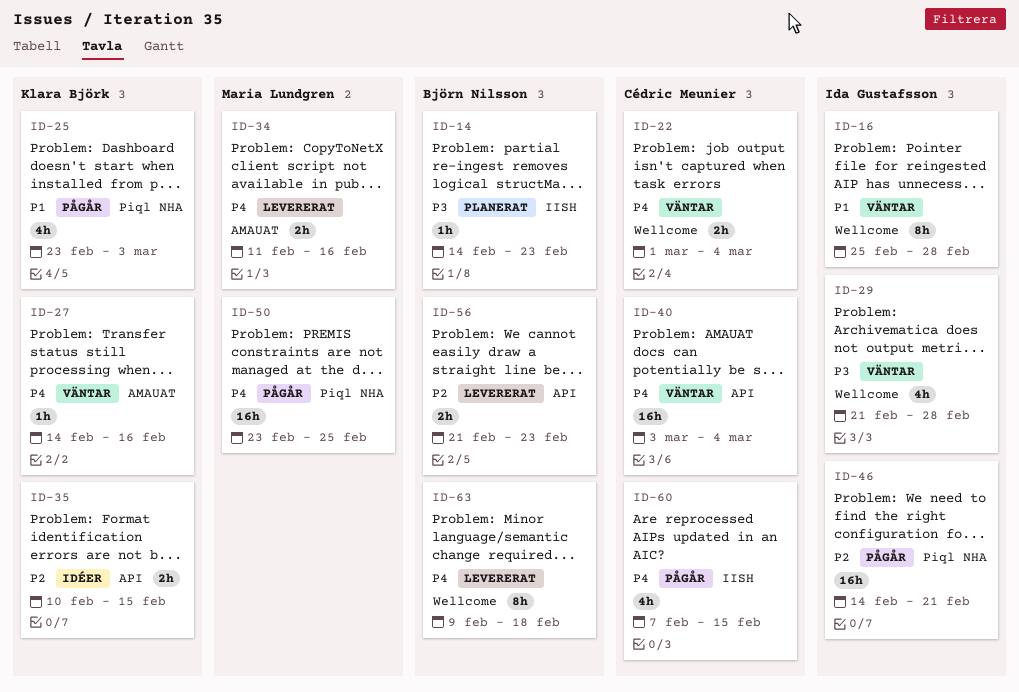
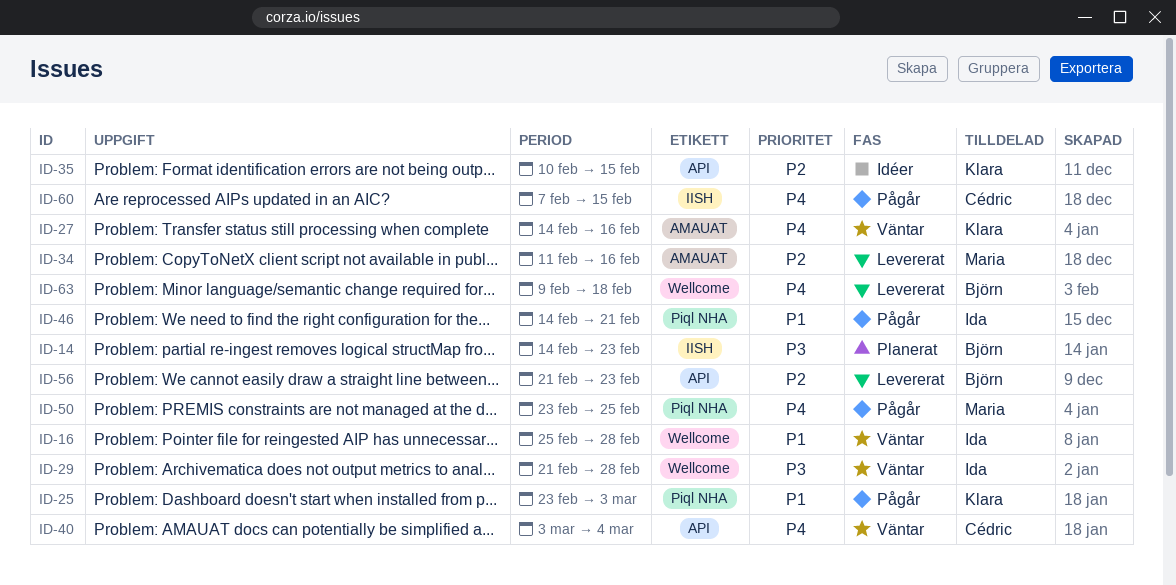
ID-22: present -> none
ID-34, priority: P4 -> P2
ID-46, priority: P2 -> P1

